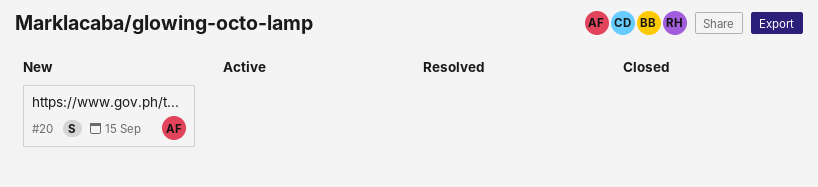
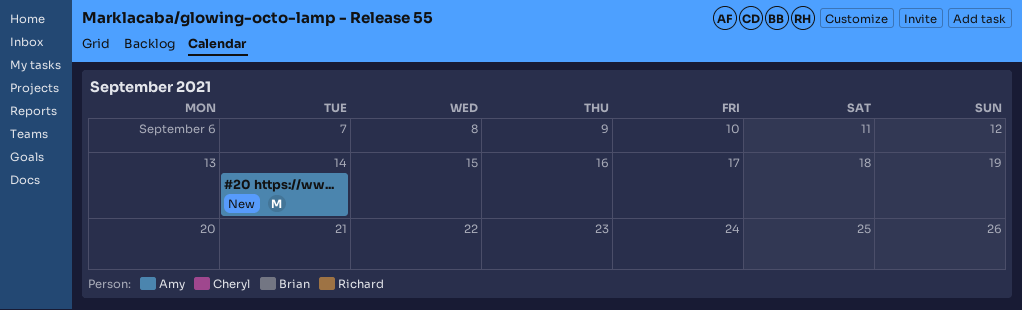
#20, estimate: S -> M
#20, due: Sep 15 -> Sep 14

